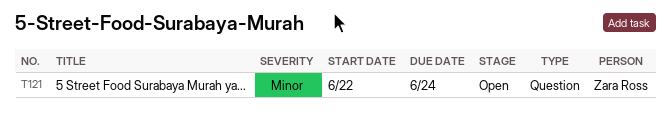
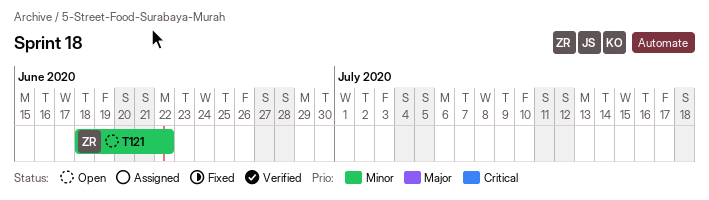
T121, start: Jun 22 -> Jun 18
T121, due: Jun 24 -> Jun 22

